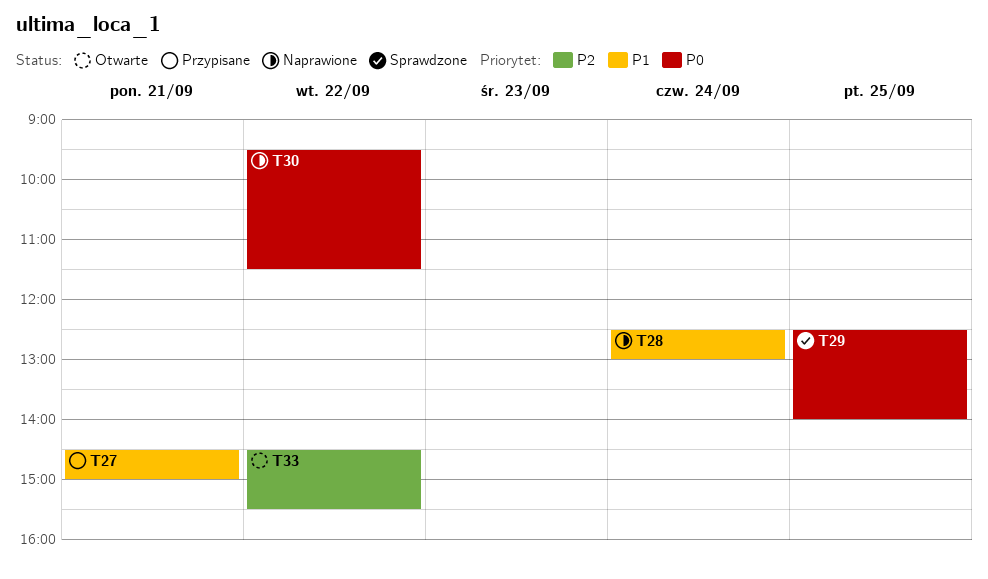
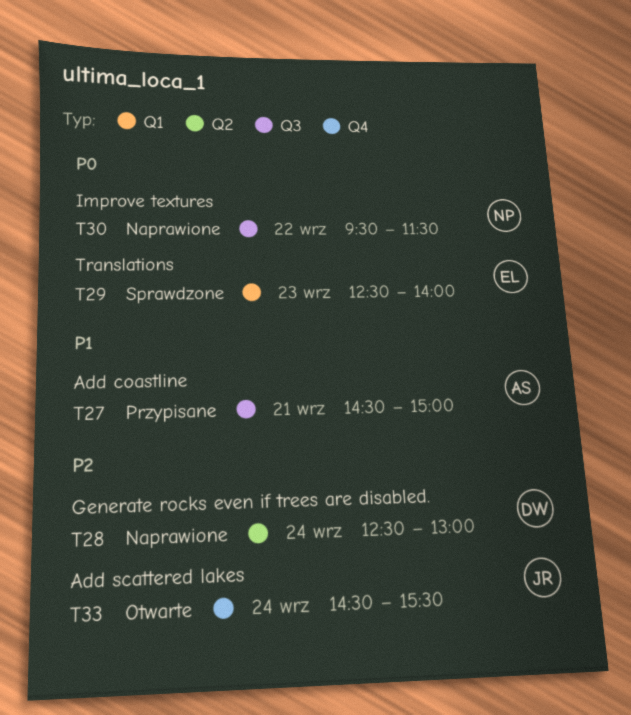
T28, priority: P1 -> P2
T29, day: Sep 25 -> Sep 23
T33, day: Sep 22 -> Sep 24

